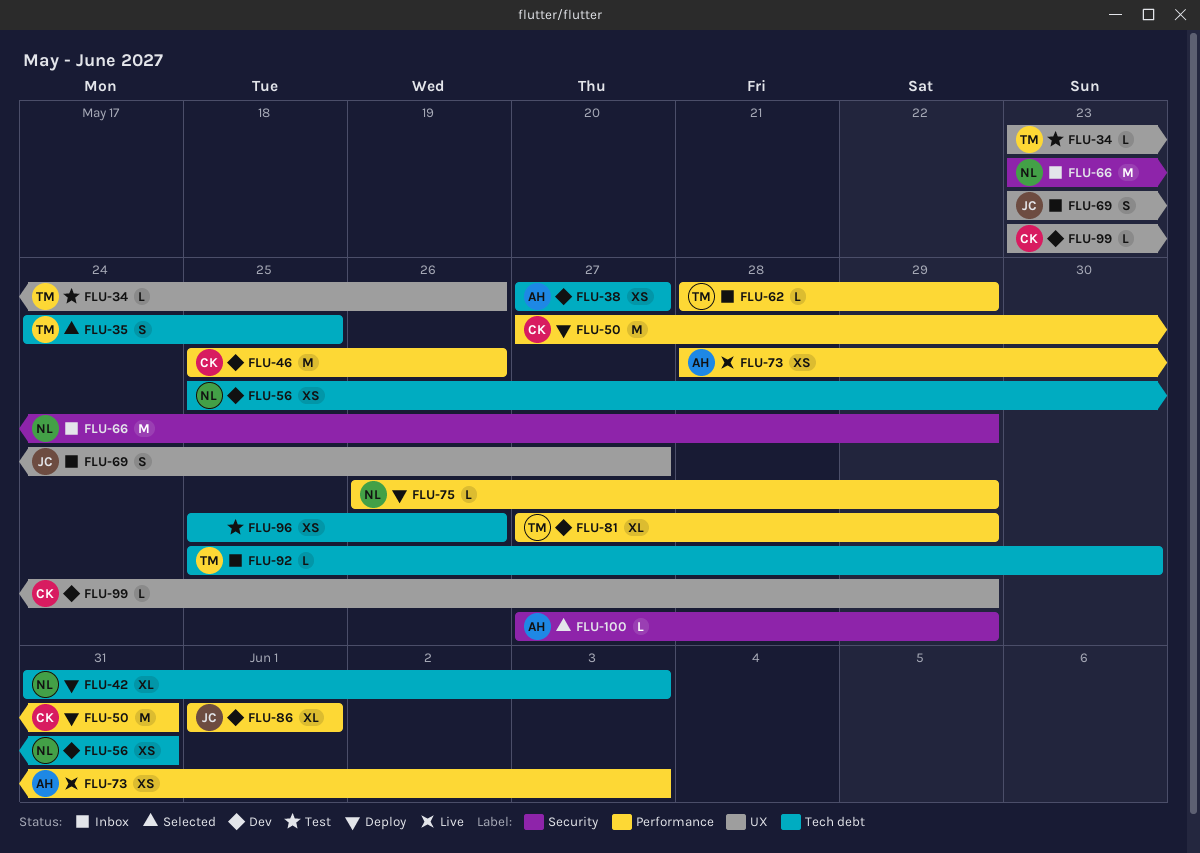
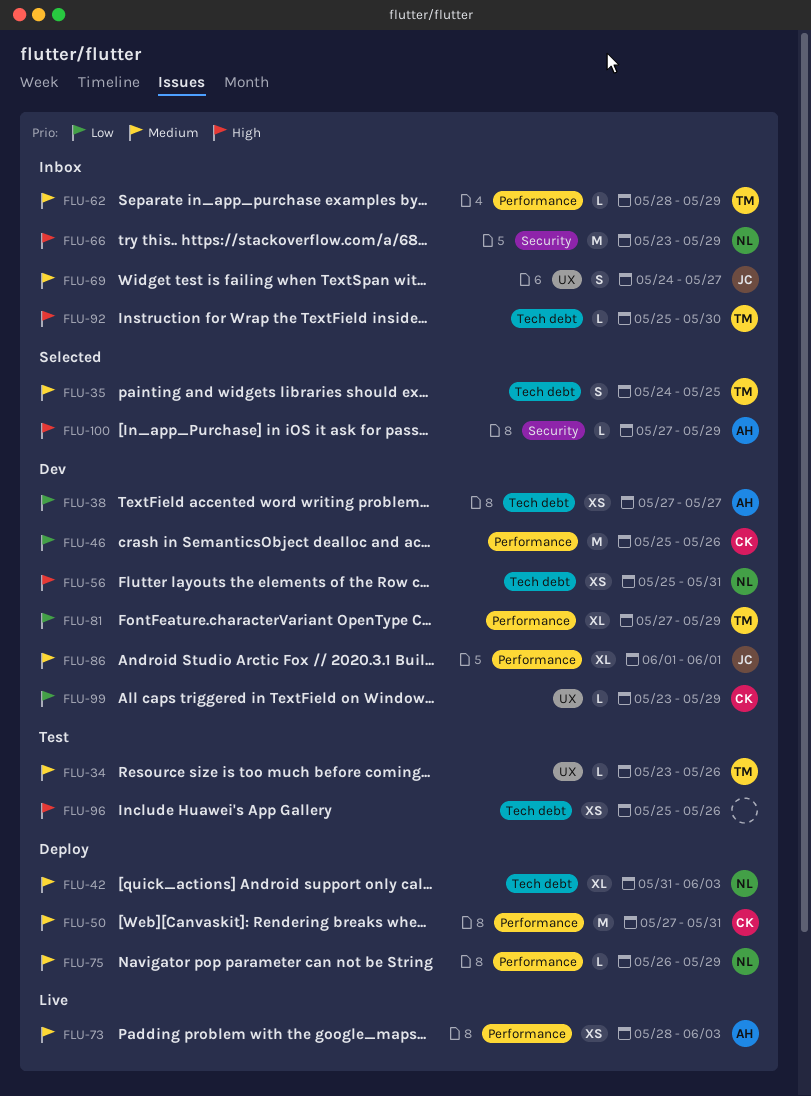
FLU-69, start: May 23 -> May 24

